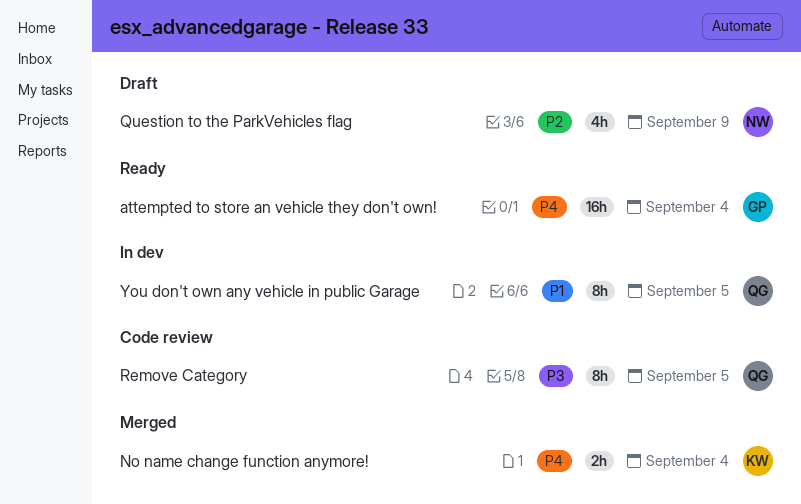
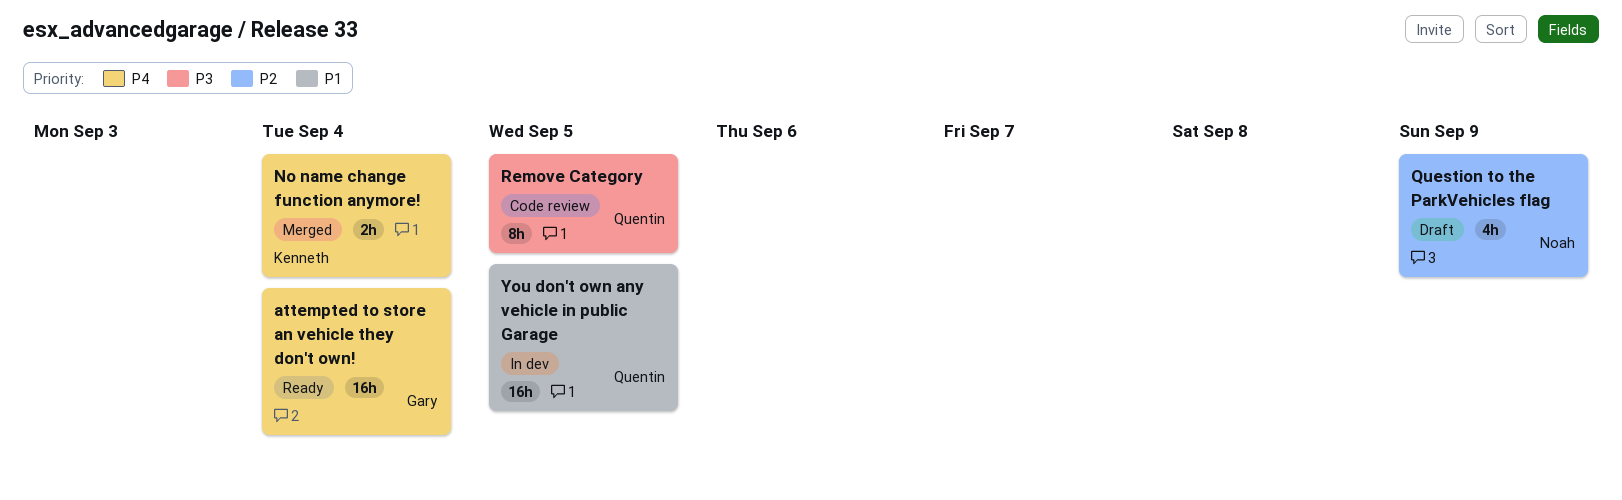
You don't own any vehicle in public Garage, estimate: 8h -> 16h

